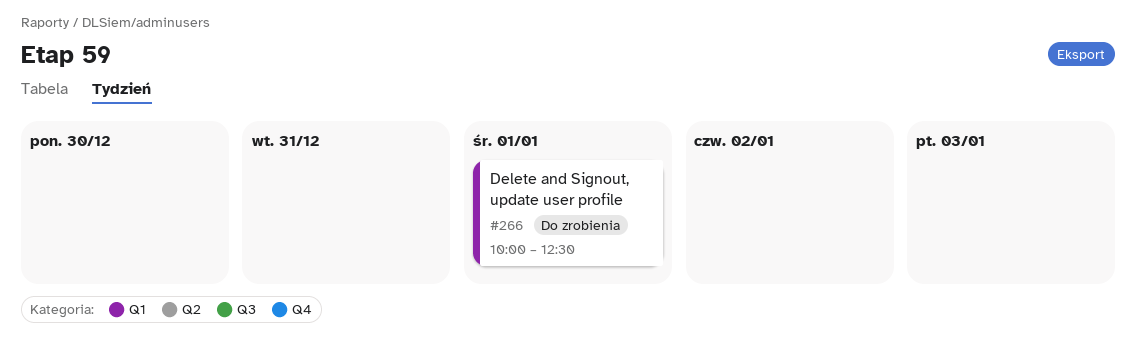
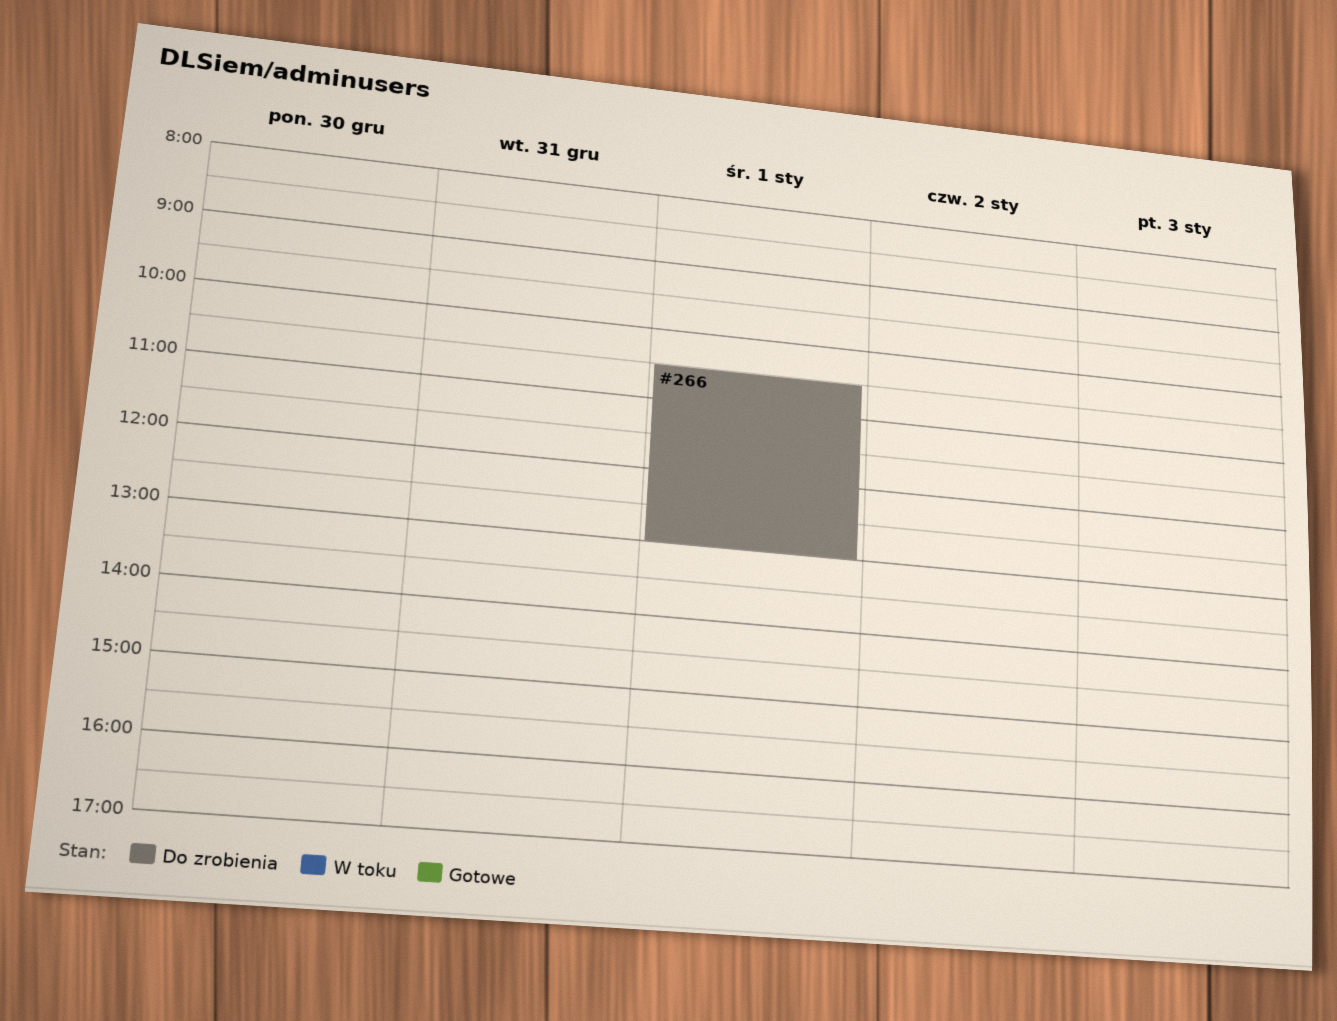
#266, begins: 10:00 -> 10:30
#266, ends: 12:30 -> 13:00

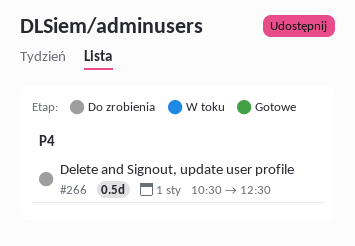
#266, ends: 13:00 -> 12:30

